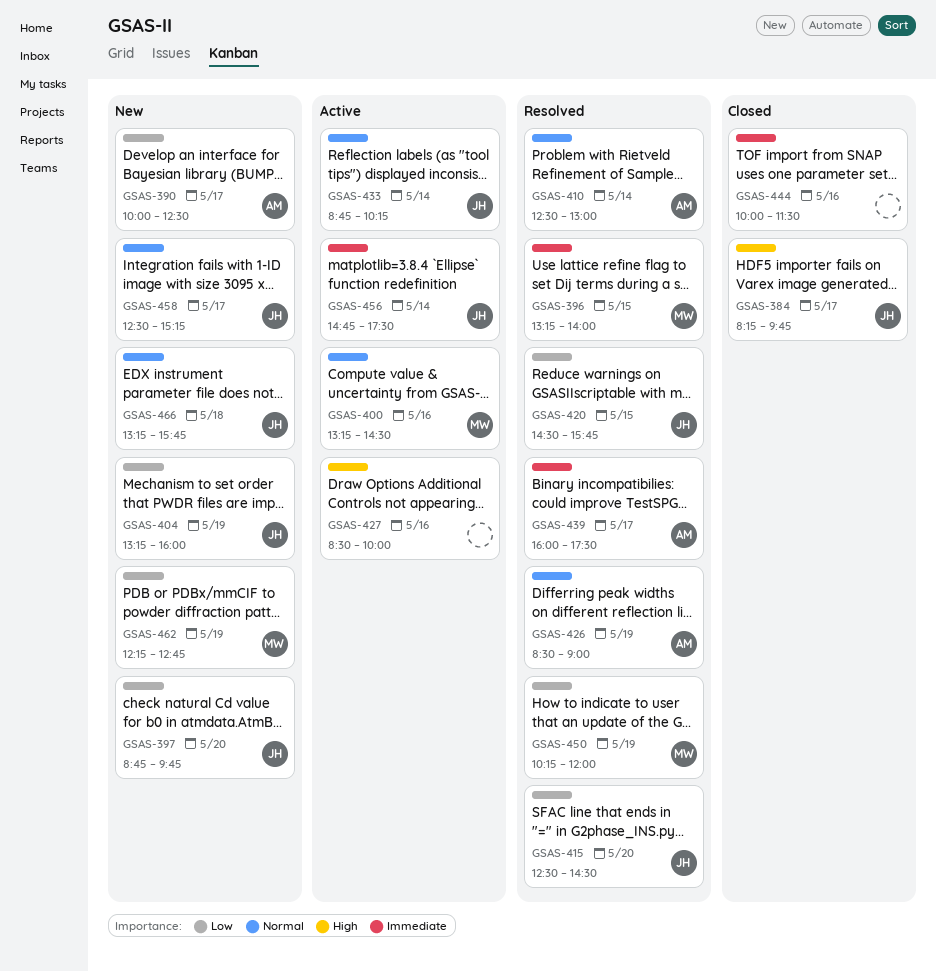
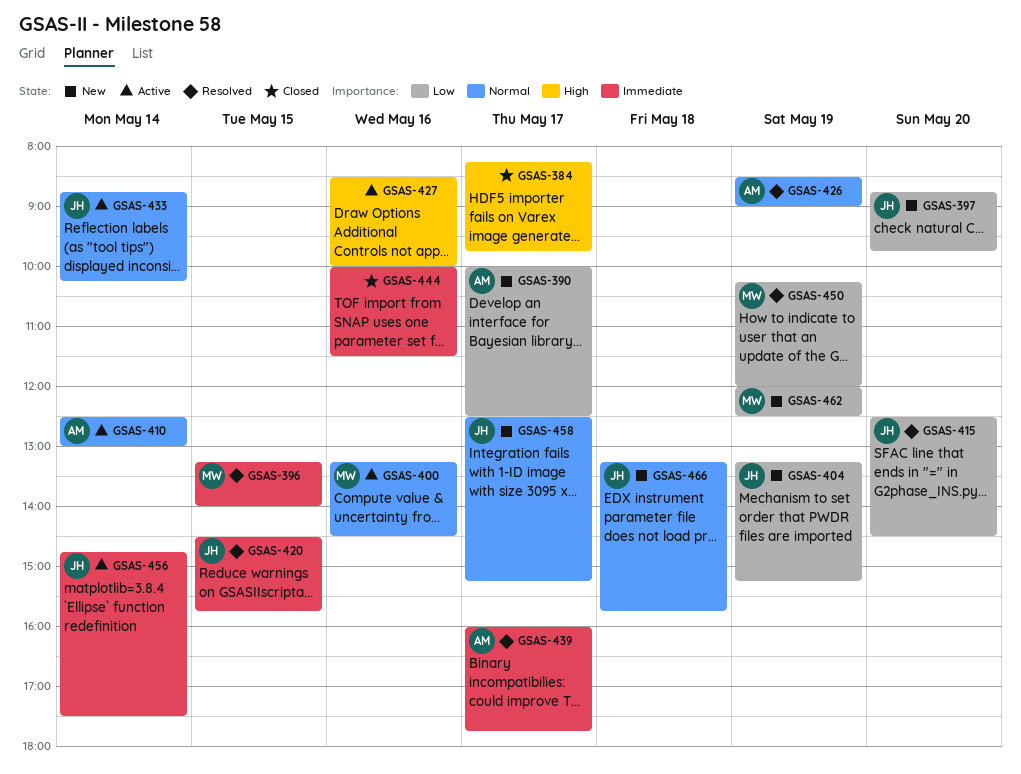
GSAS-384, owner: JH -> none
GSAS-404, ends: 16:00 -> 15:15
GSAS-410, status: Resolved -> Active
GSAS-420, priority: Low -> Immediate
GSAS-439, ends: 17:30 -> 17:45
GSAS-462, begins: 12:15 -> 12:00
GSAS-462, ends: 12:45 -> 12:30

